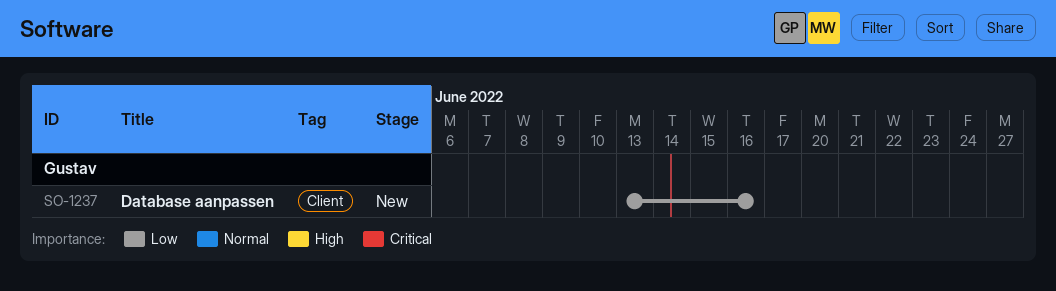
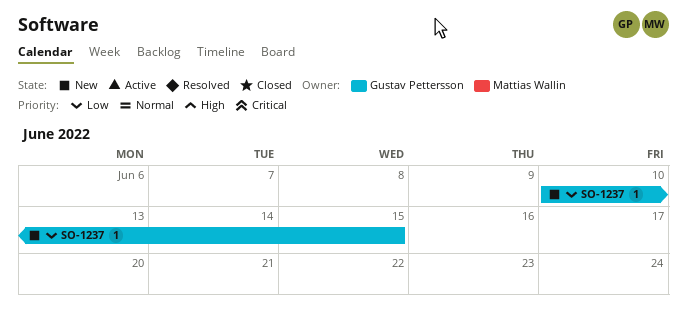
SO-1237, start: Jun 13 -> Jun 10
SO-1237, due: Jun 16 -> Jun 15

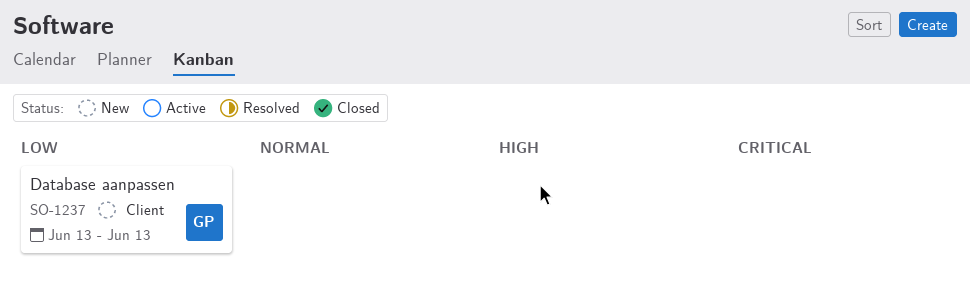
SO-1237, start: Jun 10 -> Jun 13
SO-1237, due: Jun 15 -> Jun 13

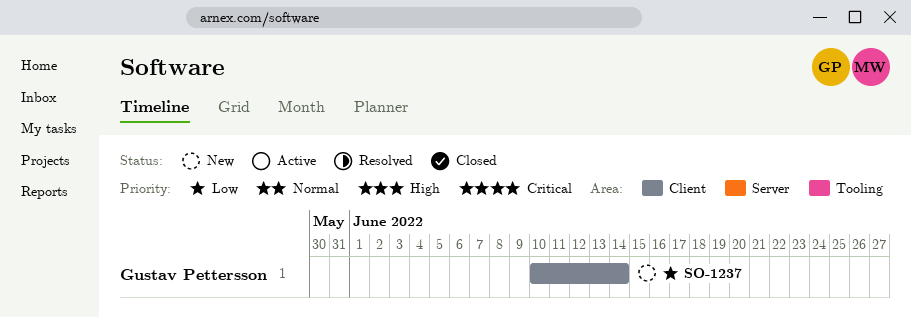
SO-1237, start: Jun 13 -> Jun 10
SO-1237, due: Jun 13 -> Jun 14

